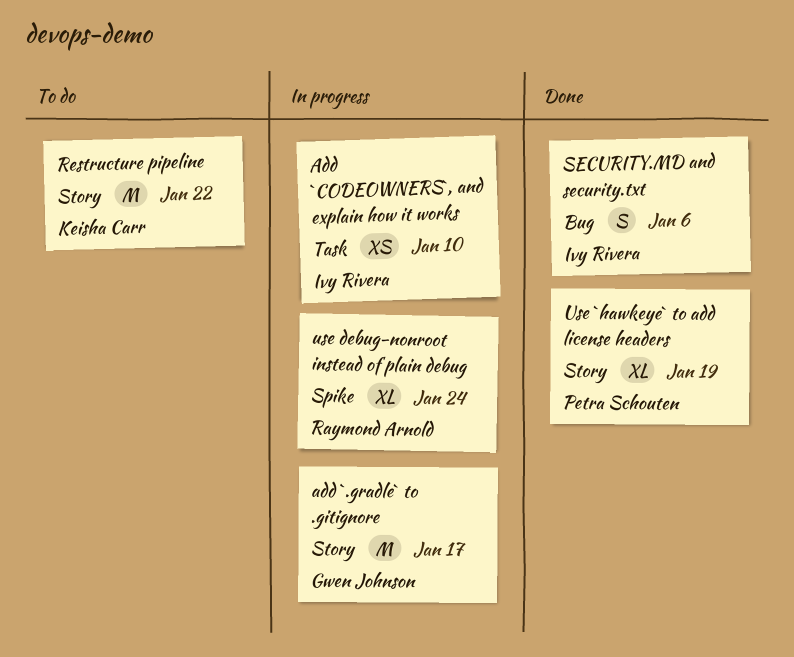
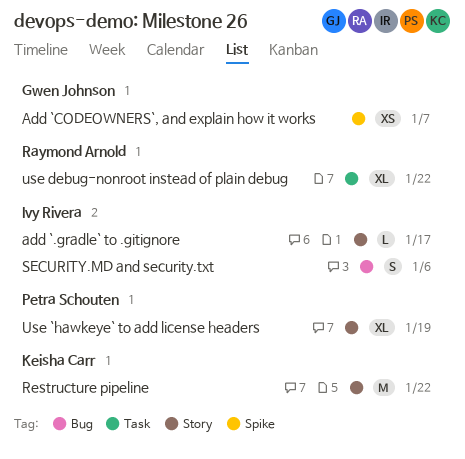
add `.gradle` to .gitignore, owner: Gwen Johnson -> Ivy Rivera
add `.gradle` to .gitignore, estimate: M -> L
Add `CODEOWNERS`, and explain how it works, owner: Ivy Rivera -> Gwen Johnson
Add `CODEOWNERS`, and explain how it works, label: Task -> Spike
Add `CODEOWNERS`, and explain how it works, due: Jan 10 -> Jan 7
use debug-nonroot instead of plain debug, label: Spike -> Task
use debug-nonroot instead of plain debug, due: Jan 24 -> Jan 22

